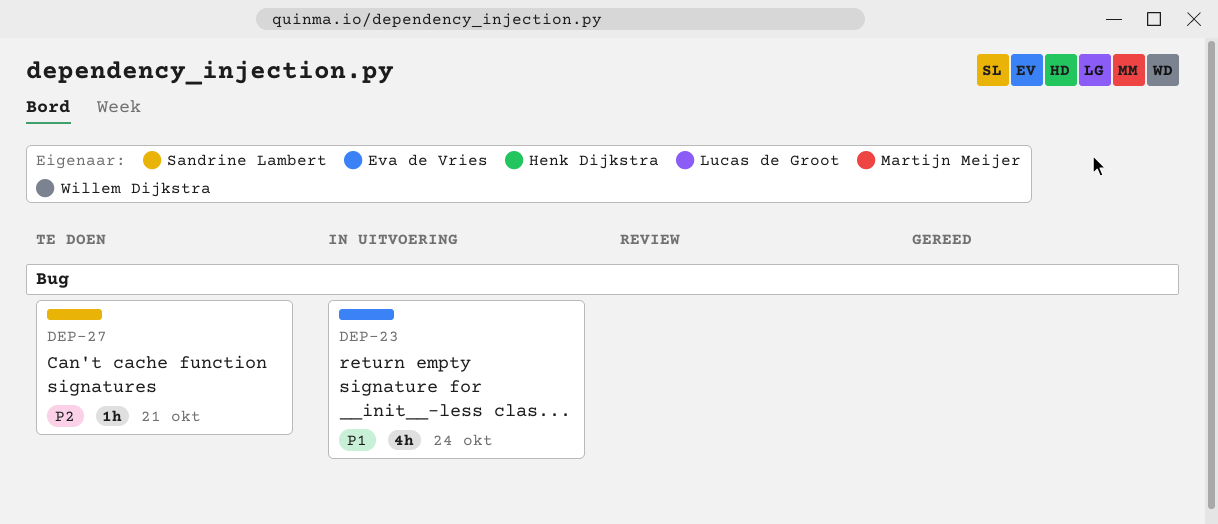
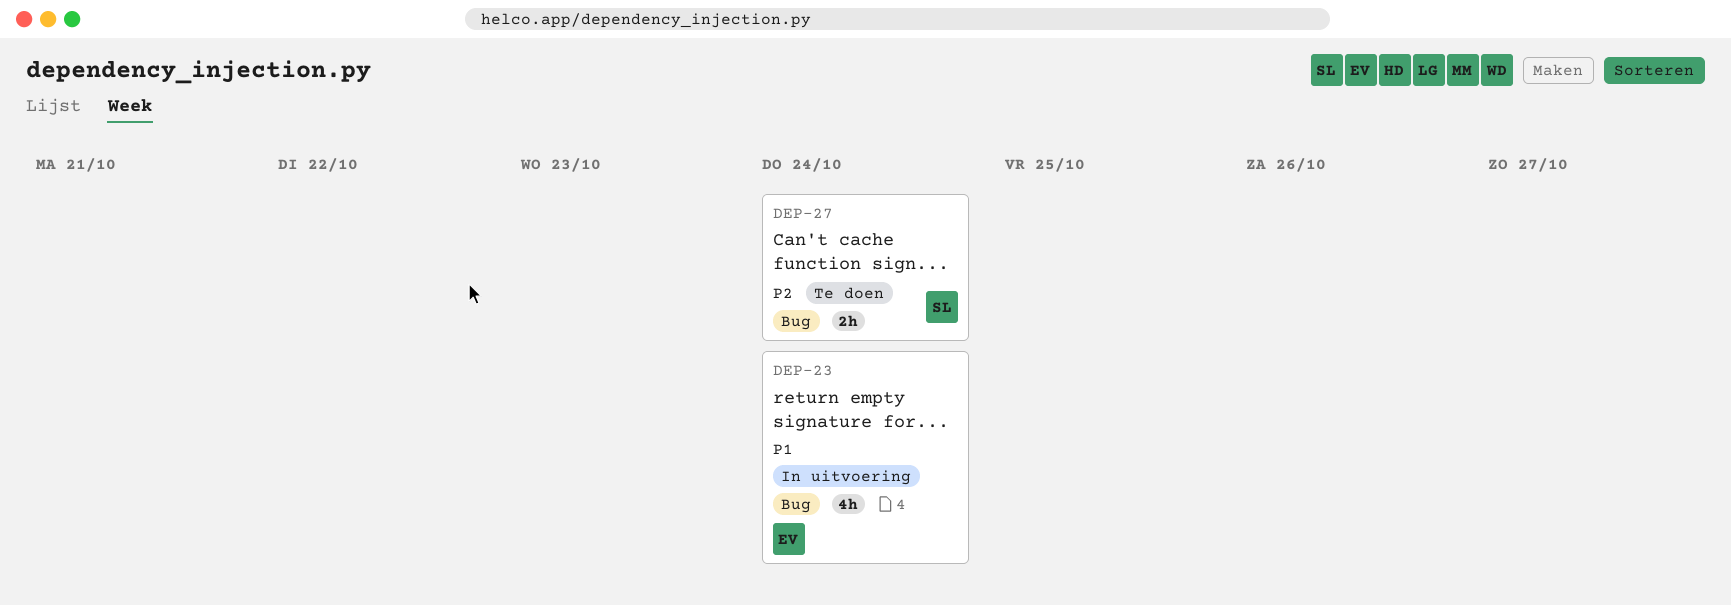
DEP-27, estimate: 1h -> 2h
DEP-27, due: Oct 21 -> Oct 24

